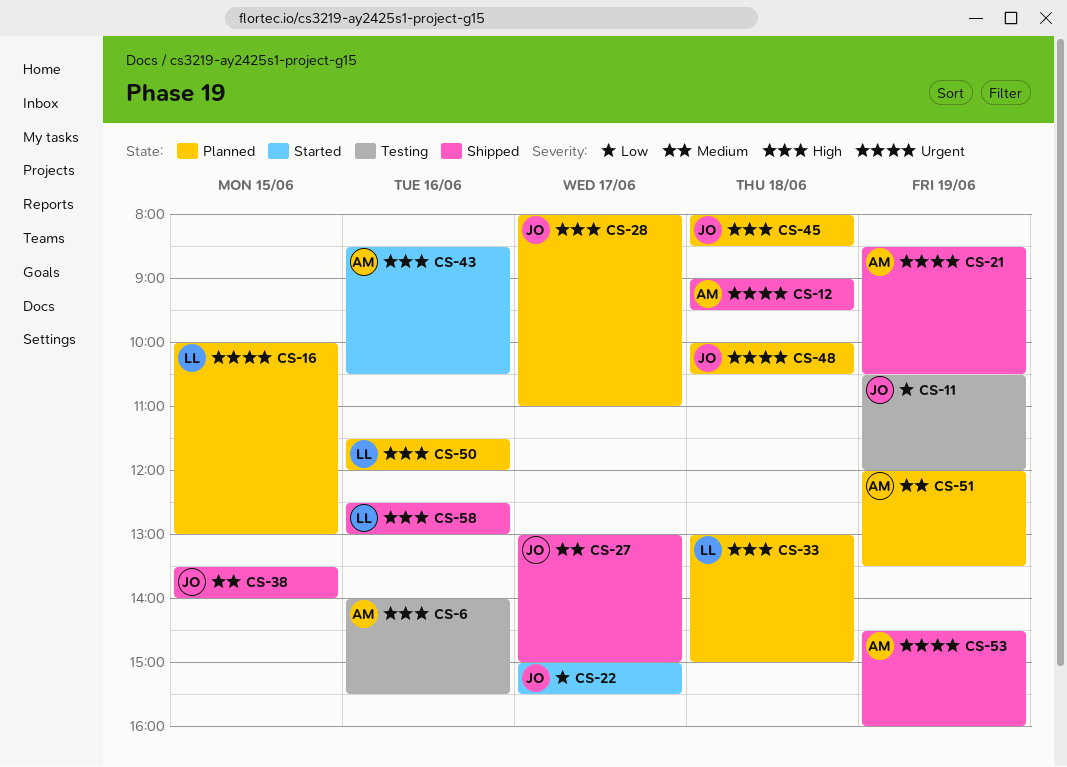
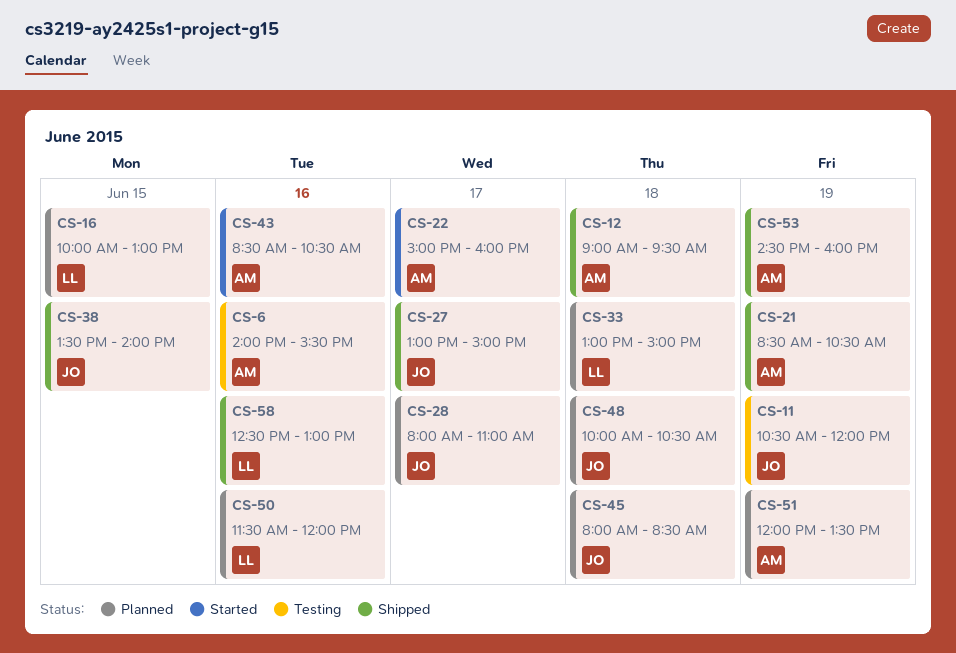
CS-22, owner: JO -> AM
CS-22, ends: 15:30 -> 16:00

